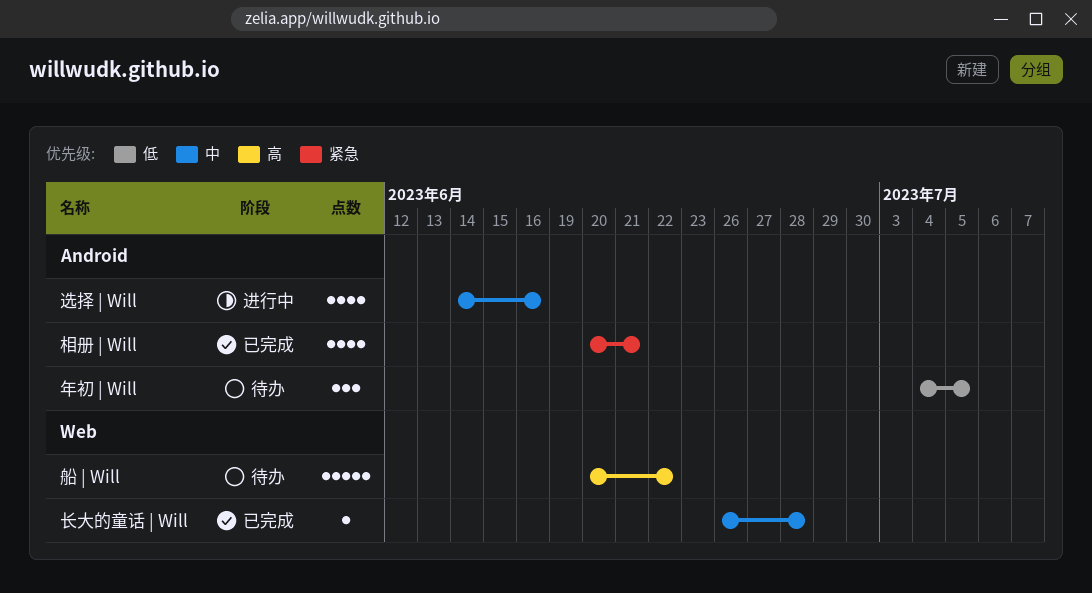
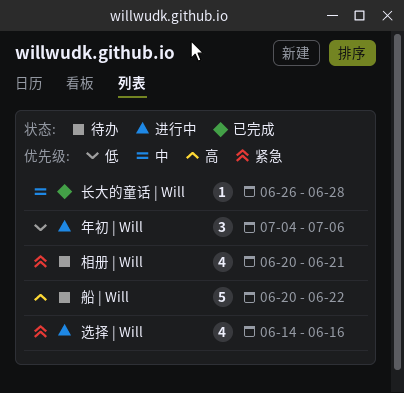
年初 | Will, status: 待办 -> 进行中
年初 | Will, due: Jul 5 -> Jul 6
相册 | Will, status: 已完成 -> 待办
选择 | Will, priority: 中 -> 紧急

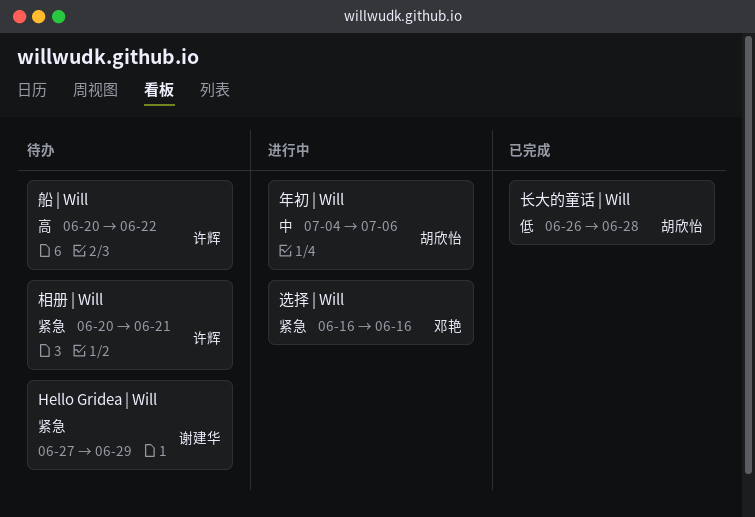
Hello Gridea | Will: none -> present
年初 | Will, priority: 低 -> 中
选择 | Will, start: Jun 14 -> Jun 16
长大的童话 | Will, priority: 中 -> 低

